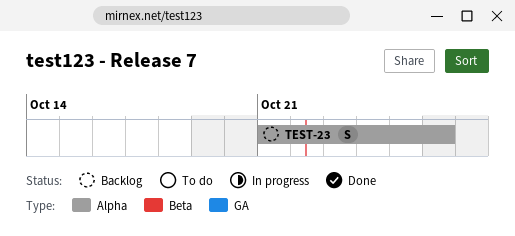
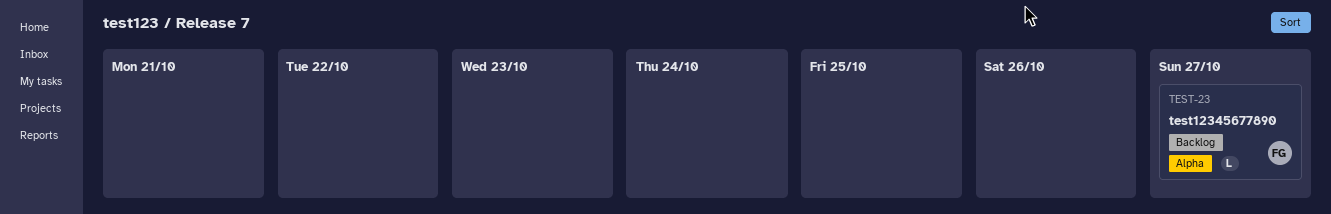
TEST-23, estimate: S -> L
TEST-23, due: Oct 26 -> Oct 27

